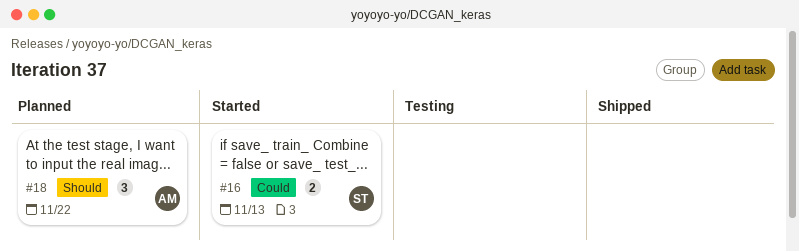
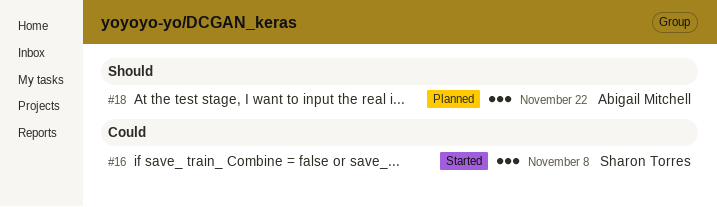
#16, estimate: 2 -> 3
#16, due: Nov 13 -> Nov 8

